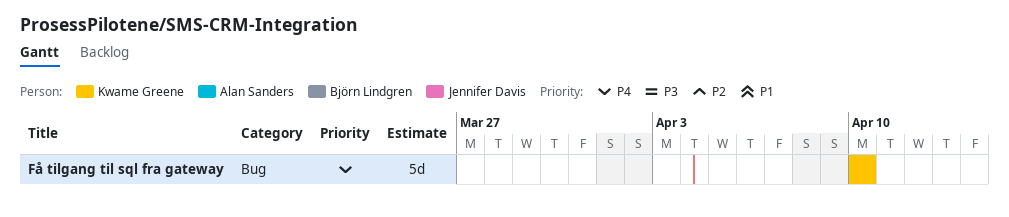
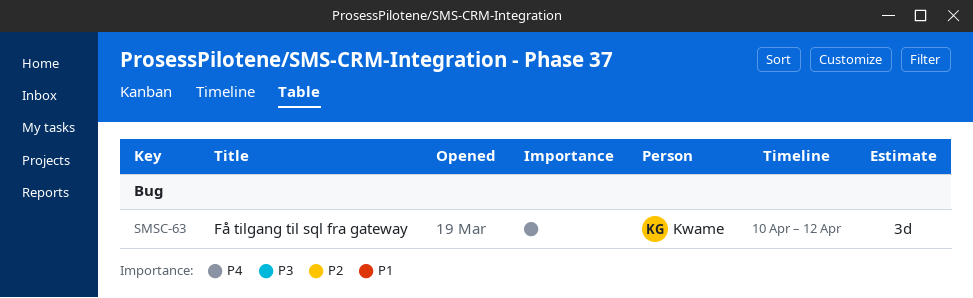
Få tilgang til sql fra gateway, estimate: 5d -> 3d
Få tilgang til sql fra gateway, due: Apr 10 -> Apr 12

